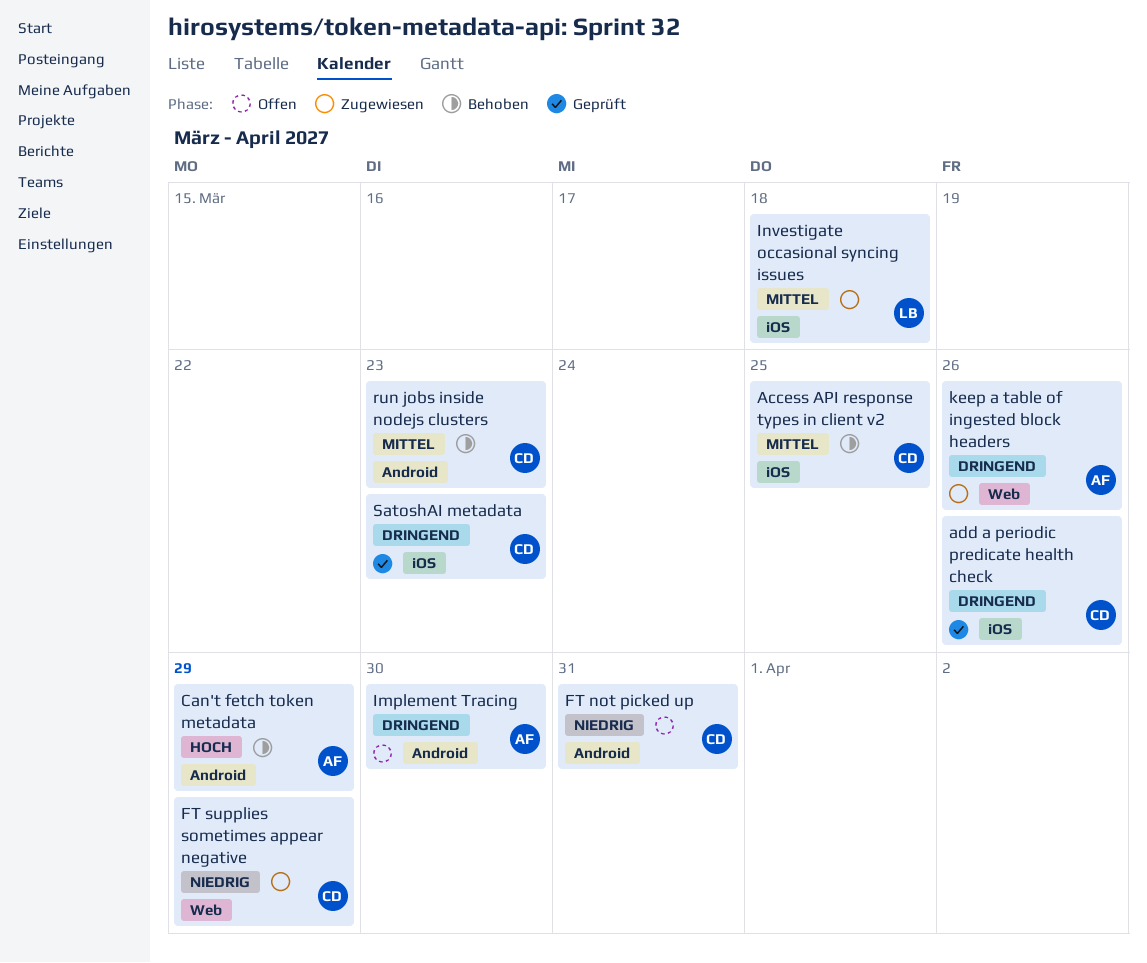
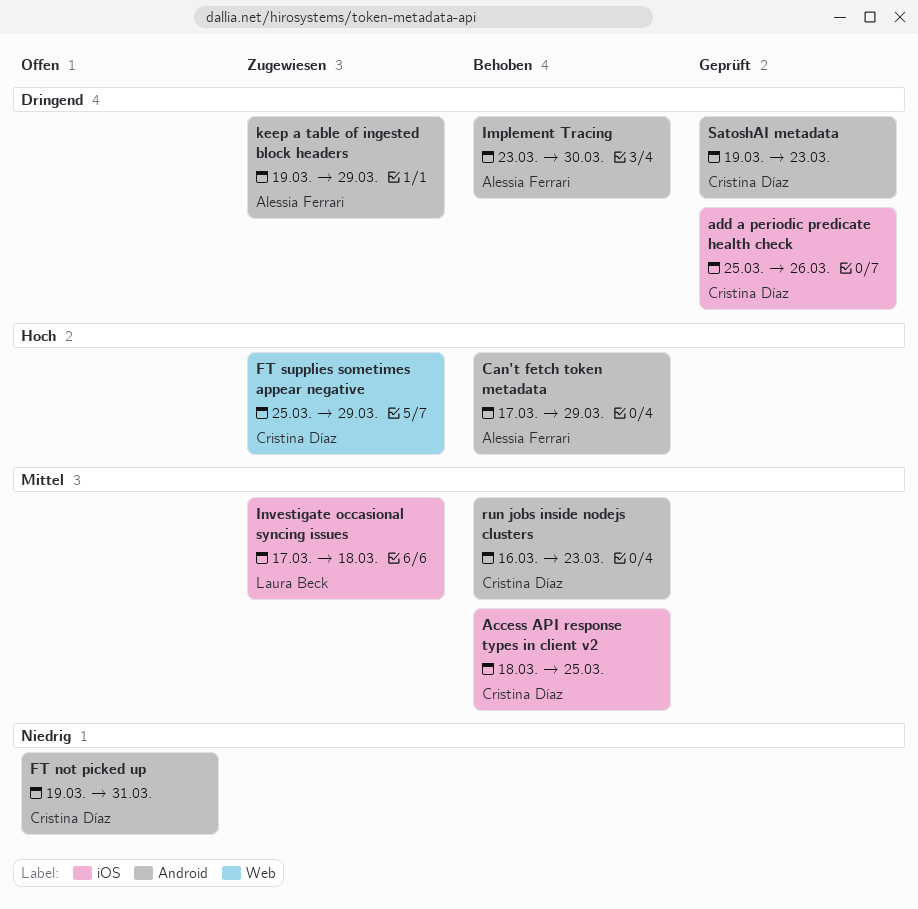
FT supplies sometimes appear negative, priority: Niedrig -> Hoch
Implement Tracing, status: Offen -> Behoben
keep a table of ingested block headers, label: Web -> Android
keep a table of ingested block headers, due: Mar 26 -> Mar 29
SatoshAI metadata, label: iOS -> Android

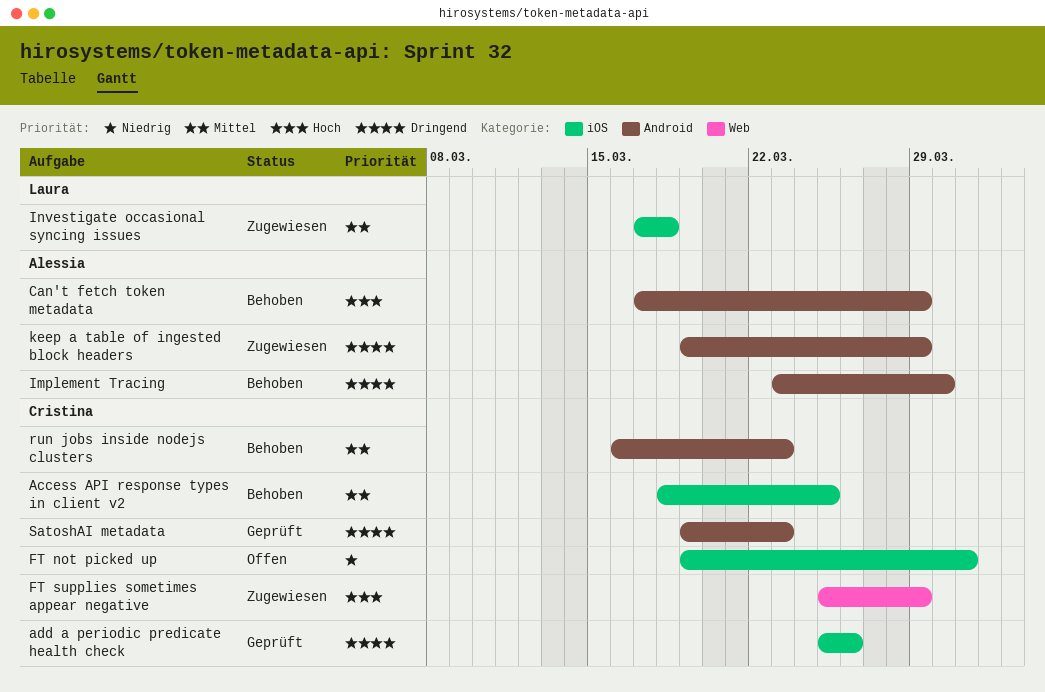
FT not picked up, label: Android -> iOS

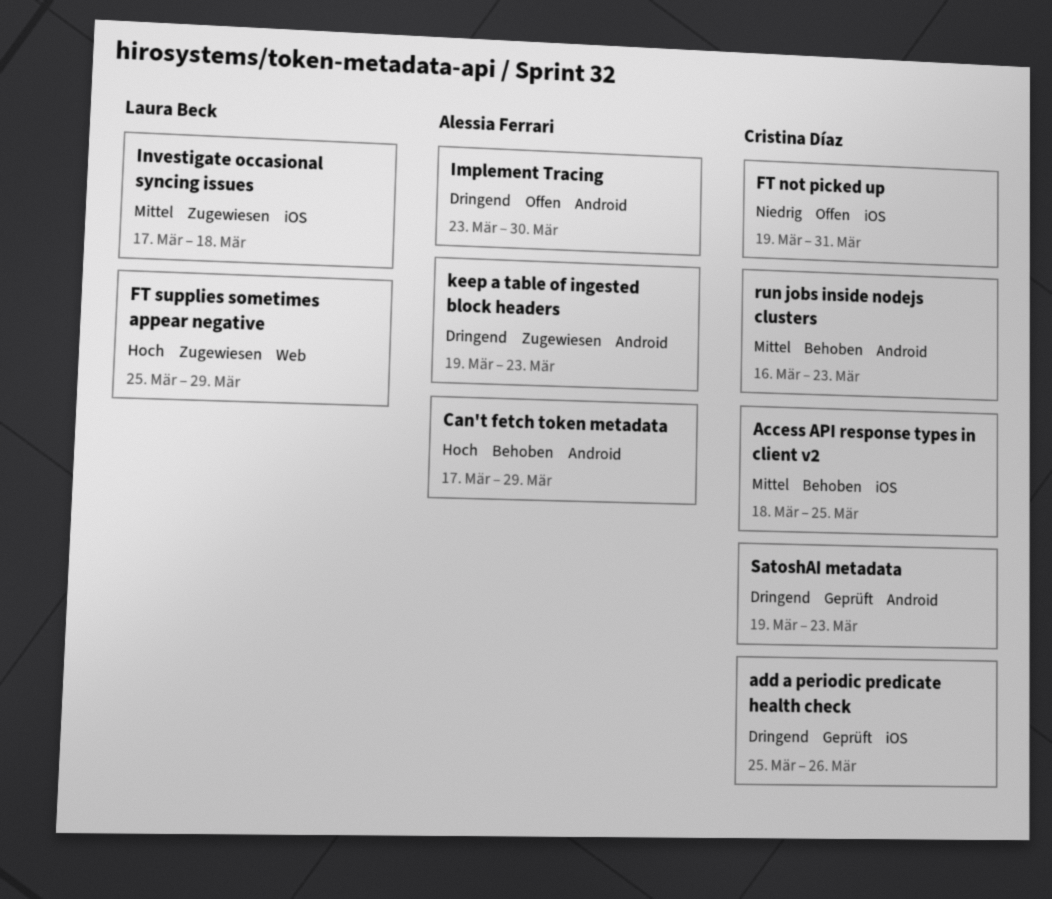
FT supplies sometimes appear negative, owner: Cristina Díaz -> Laura Beck
Implement Tracing, status: Behoben -> Offen
keep a table of ingested block headers, due: Mar 29 -> Mar 23

